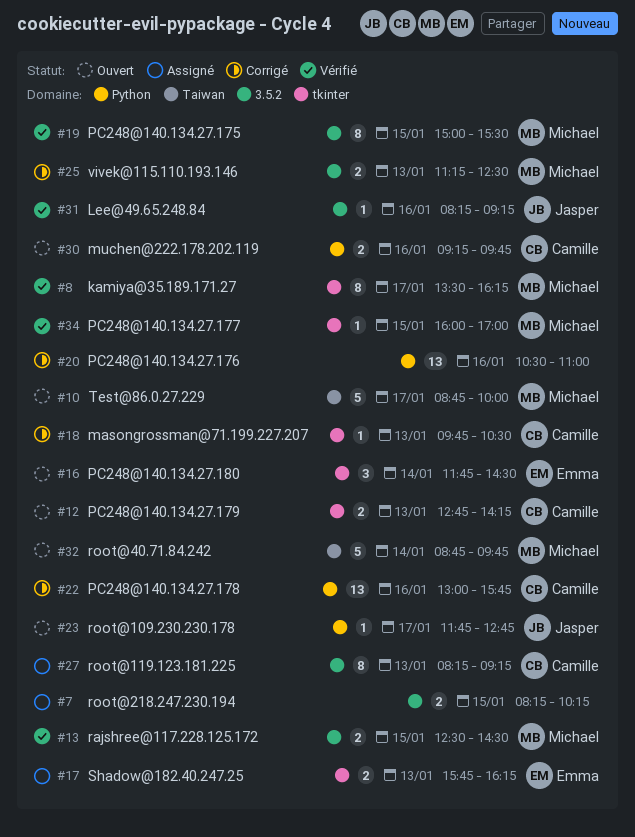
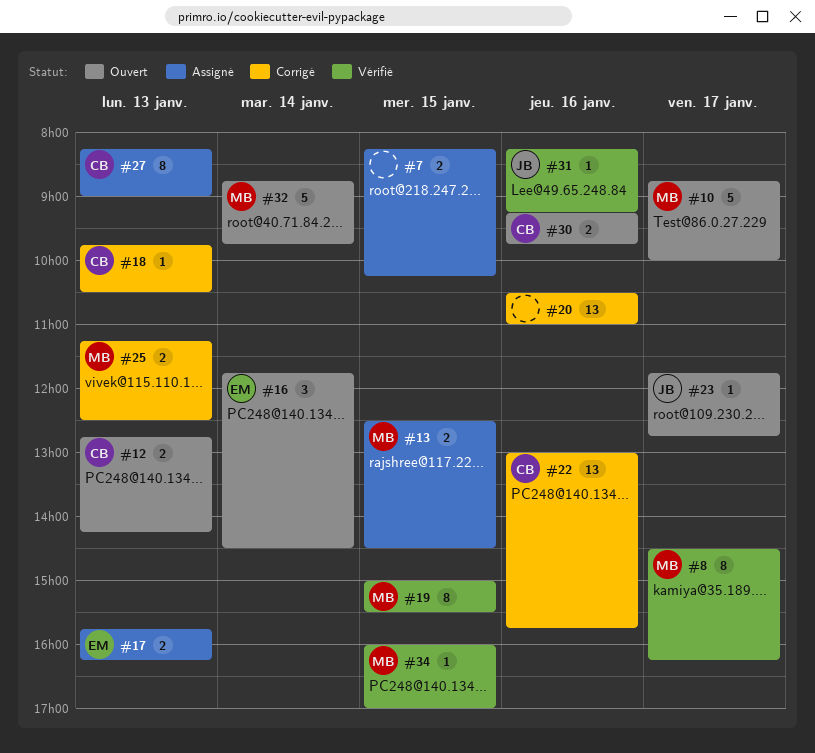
#8, begins: 13:30 -> 14:30
#13, status: Vérifié -> Assigné
#27, ends: 09:15 -> 09:00

